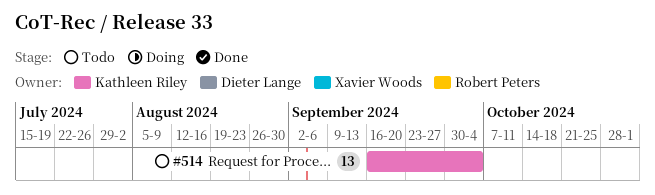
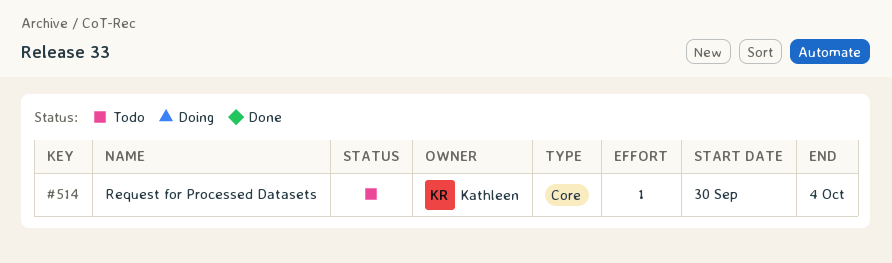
#514, estimate: 13 -> 1
#514, start: Sep 16 -> Sep 30

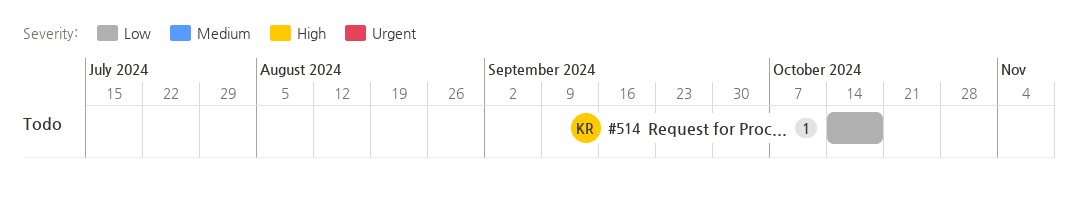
#514, start: Sep 30 -> Oct 14
#514, due: Oct 4 -> Oct 18

